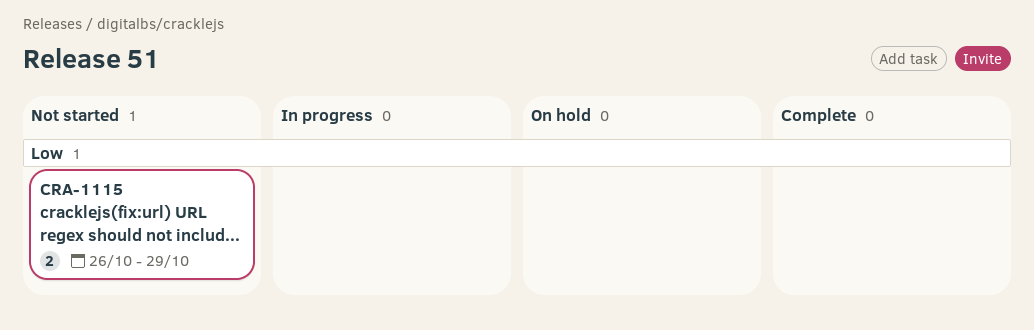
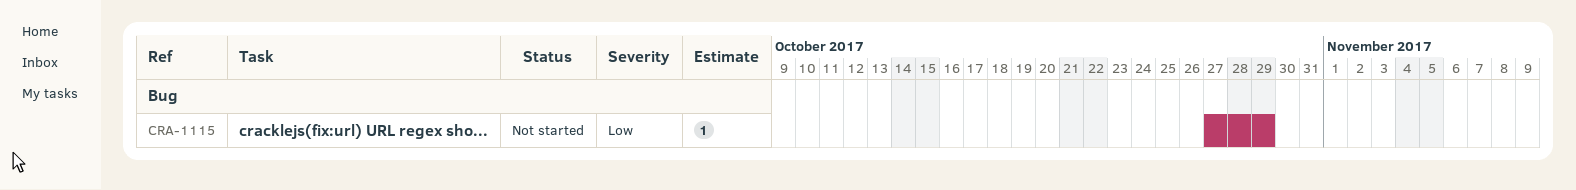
CRA-1115, estimate: 2 -> 1
CRA-1115, start: Oct 26 -> Oct 27

